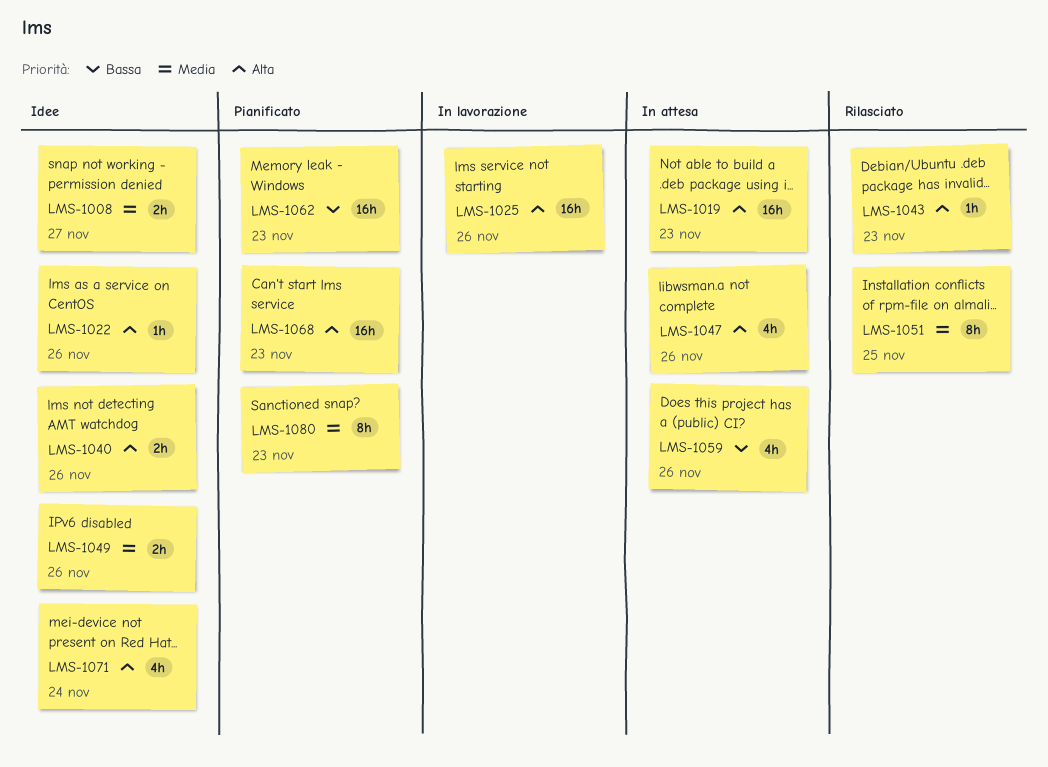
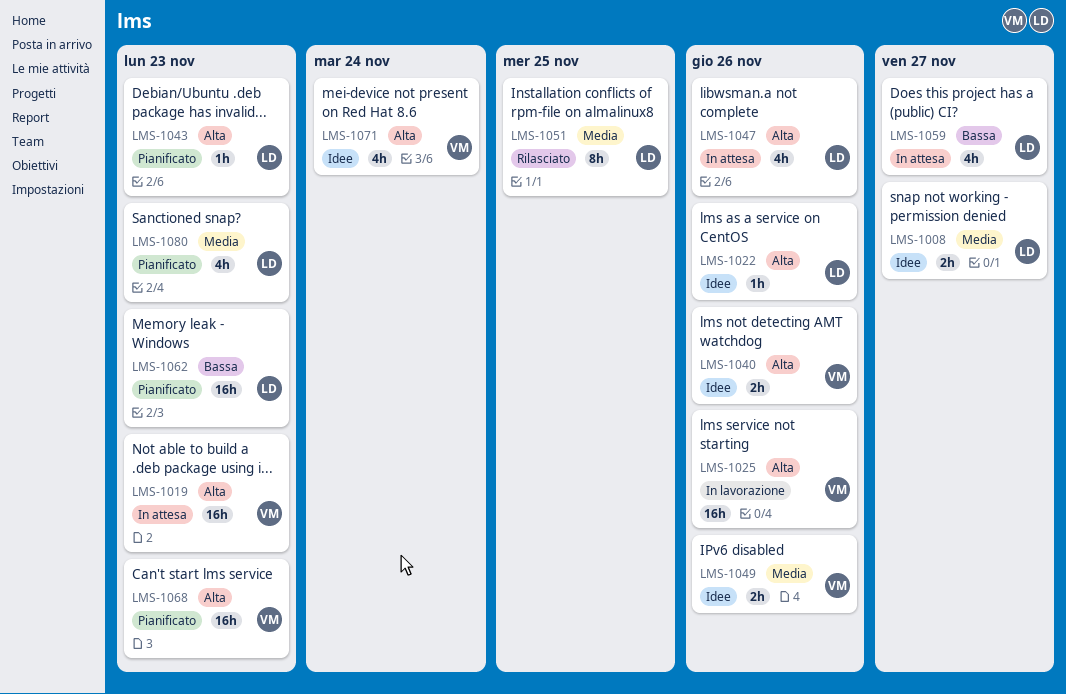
LMS-1043, status: Rilasciato -> Pianificato
LMS-1059, due: Nov 26 -> Nov 27
LMS-1080, estimate: 8h -> 4h

